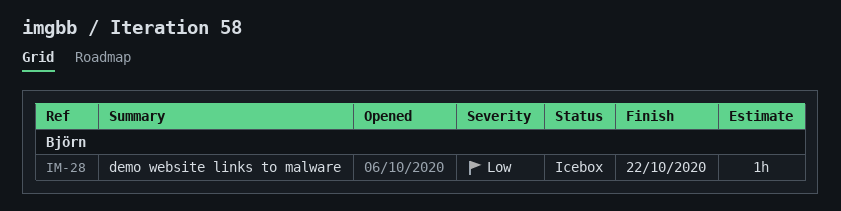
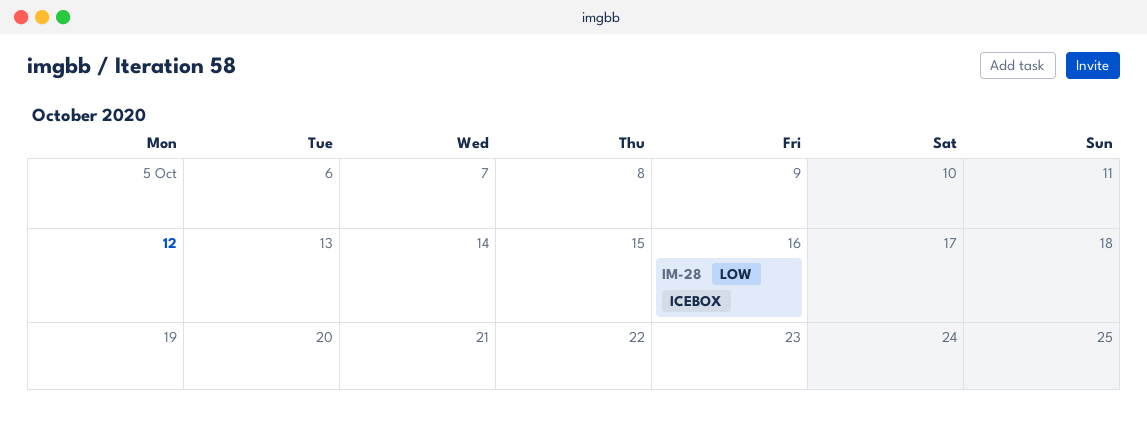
IM-28, due: Oct 22 -> Oct 16

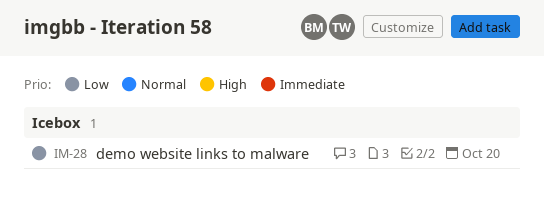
IM-28, due: Oct 16 -> Oct 20

